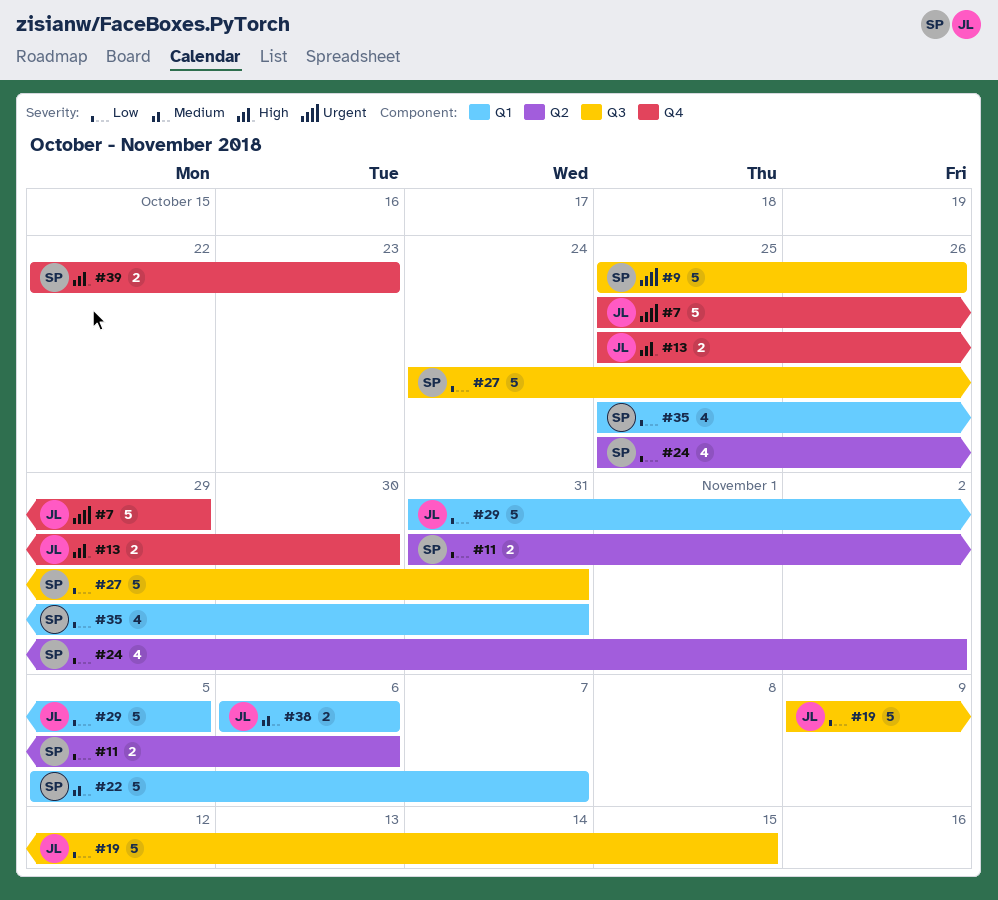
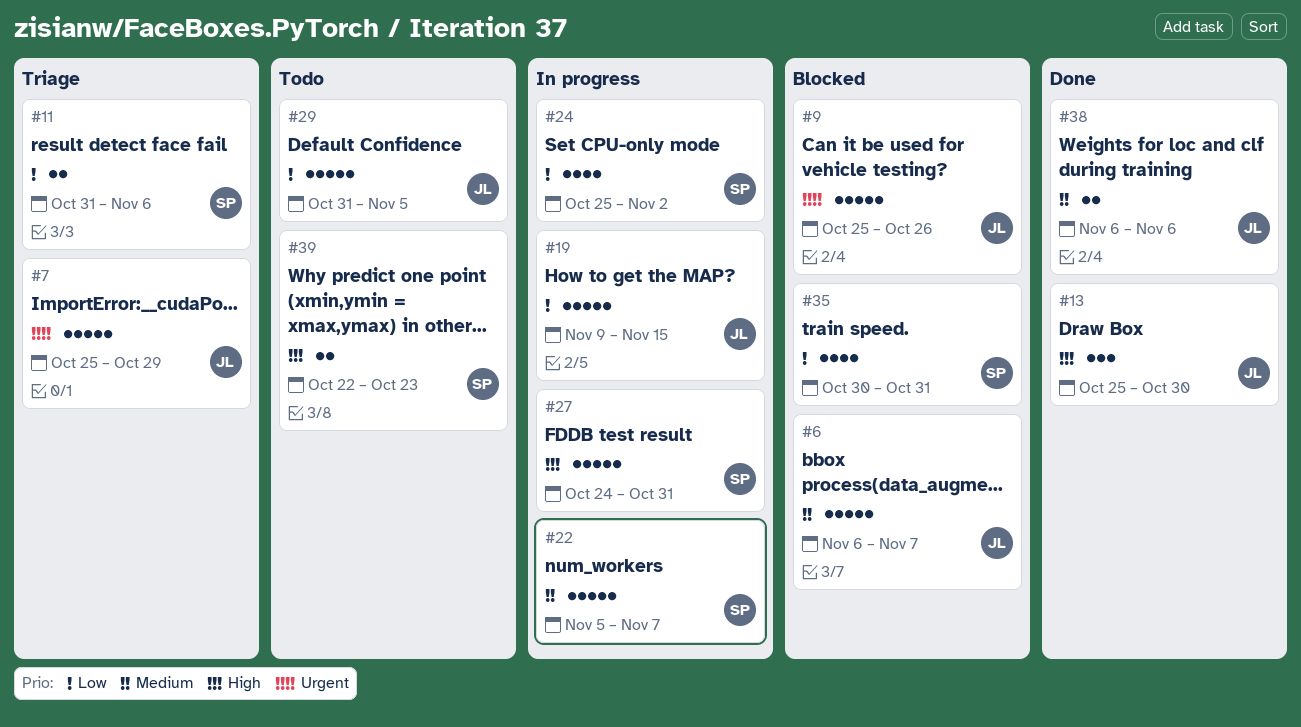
#6: none -> present
#9, owner: SP -> JL
#13, estimate: 2 -> 3
#27, priority: Low -> High
#35, start: Oct 25 -> Oct 30

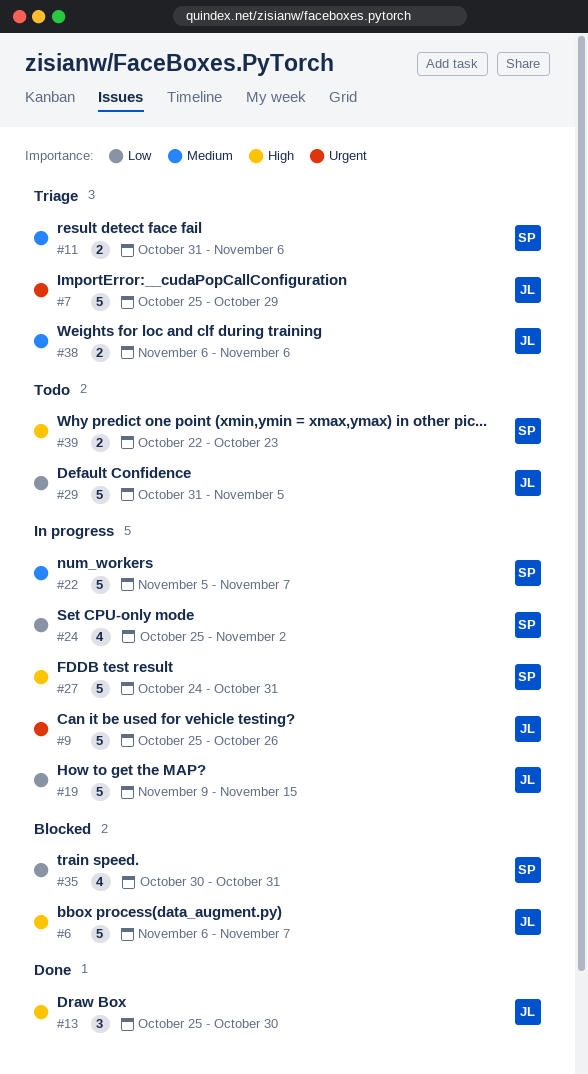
#6, priority: Medium -> High
#9, status: Blocked -> In progress
#11, priority: Low -> Medium
#38, status: Done -> Triage

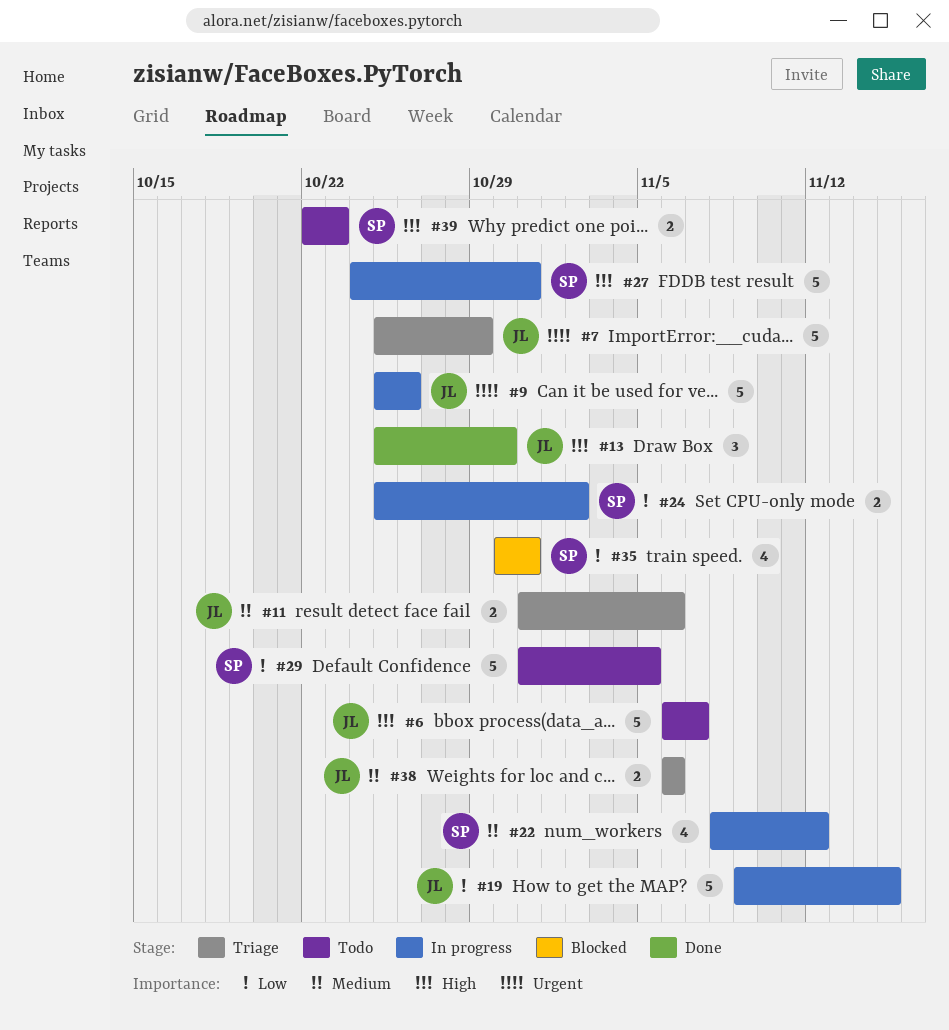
#6, status: Blocked -> Todo
#11, owner: SP -> JL
#22, estimate: 5 -> 4
#22, start: Nov 5 -> Nov 8
#22, due: Nov 7 -> Nov 12
#24, estimate: 4 -> 2
#29, owner: JL -> SP

